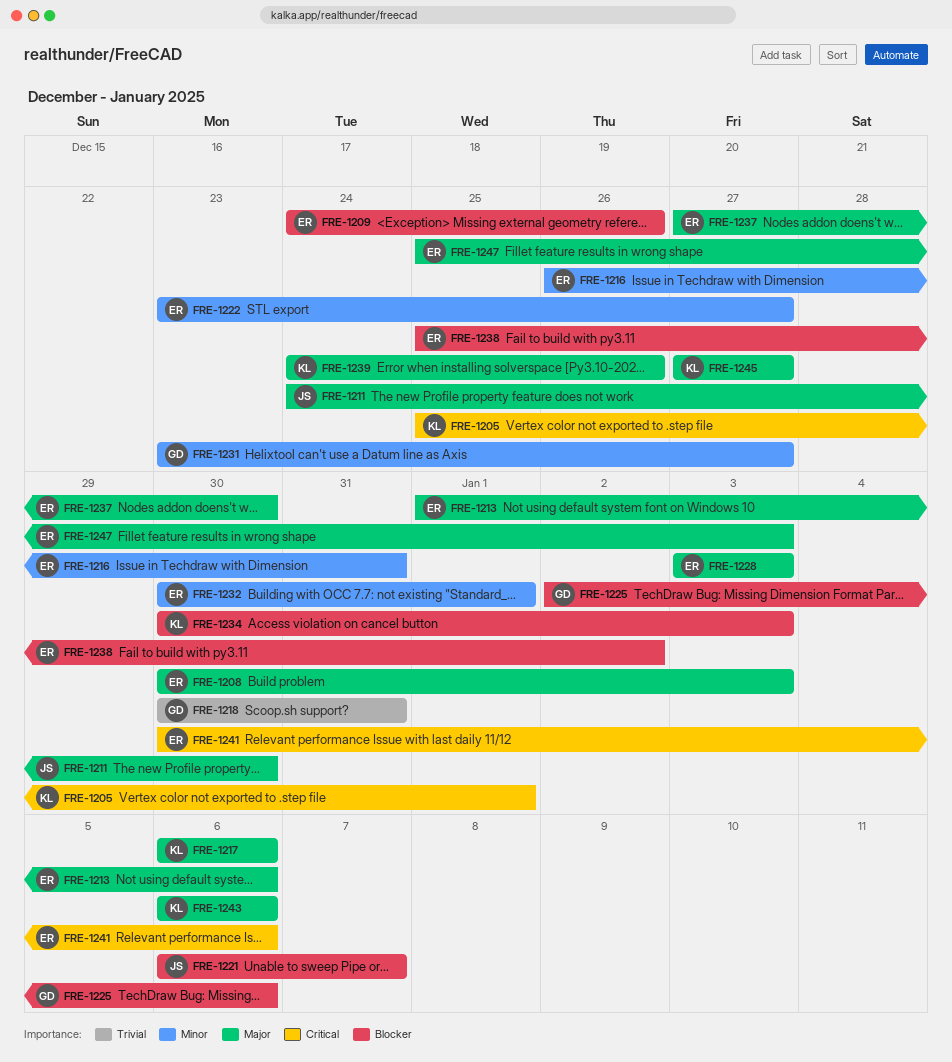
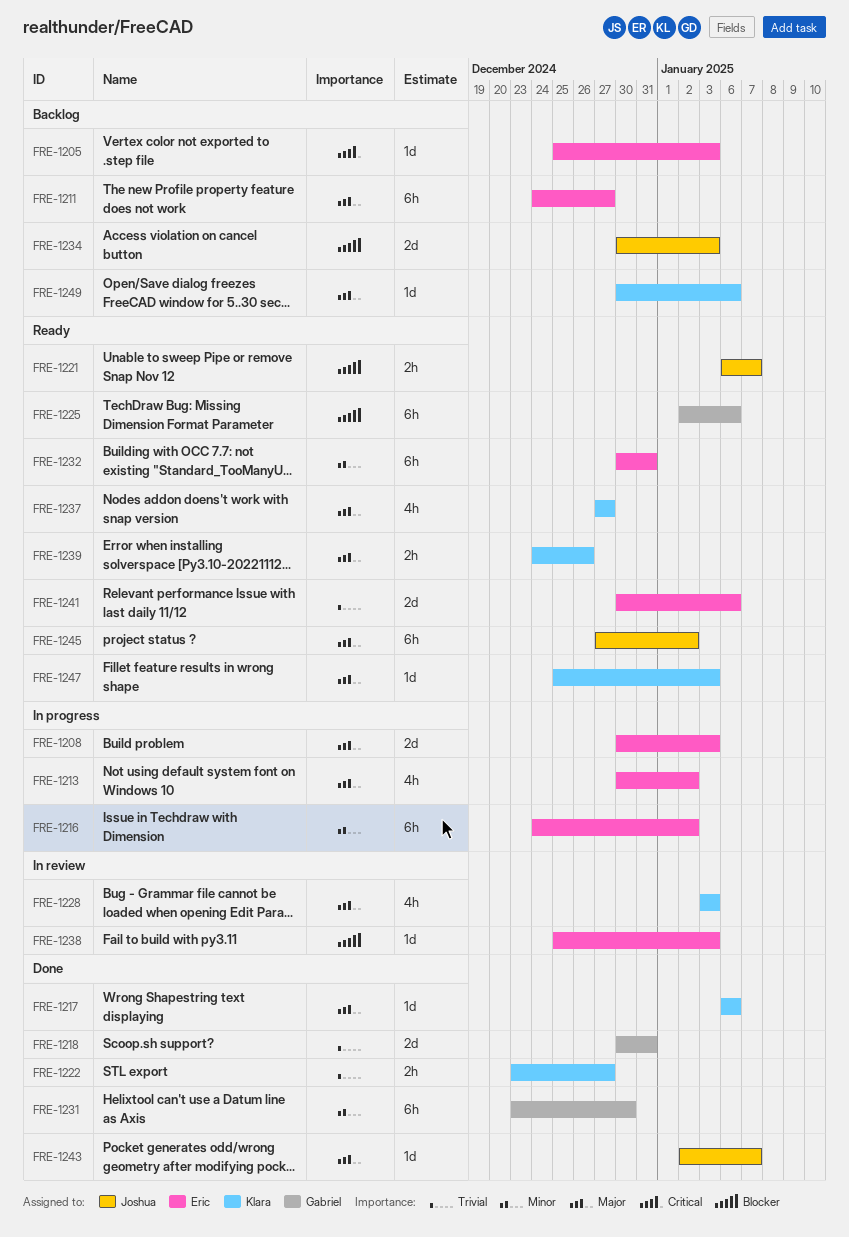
FRE-1205, owner: Klara -> Eric
FRE-1205, due: Jan 1 -> Jan 3
FRE-1209: present -> none
FRE-1211, owner: Joshua -> Eric
FRE-1211, due: Dec 30 -> Dec 27
FRE-1213, start: Jan 1 -> Dec 30
FRE-1213, due: Jan 6 -> Jan 2
FRE-1216, start: Dec 26 -> Dec 24
FRE-1216, due: Dec 31 -> Jan 2
FRE-1222, owner: Eric -> Klara
FRE-1222, priority: Minor -> Trivial
FRE-1228, owner: Eric -> Klara
FRE-1231, due: Dec 27 -> Dec 30
FRE-1232, due: Jan 1 -> Dec 31
FRE-1234, owner: Klara -> Joshua
FRE-1237, owner: Eric -> Klara
FRE-1237, due: Dec 30 -> Dec 27
FRE-1238, due: Jan 2 -> Jan 3
FRE-1241, priority: Critical -> Trivial
FRE-1243, owner: Klara -> Joshua
FRE-1243, start: Jan 6 -> Jan 2
FRE-1243, due: Jan 6 -> Jan 7
FRE-1245, owner: Klara -> Joshua
FRE-1245, due: Dec 27 -> Jan 2
FRE-1247, owner: Eric -> Klara
FRE-1249: none -> present

